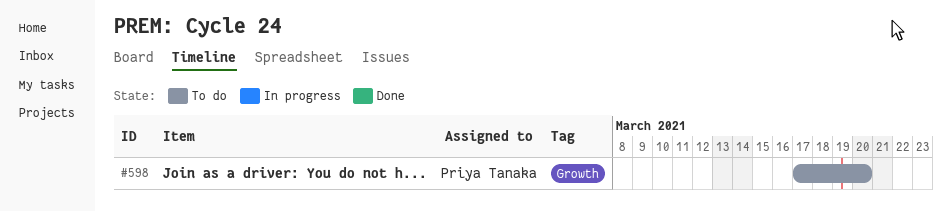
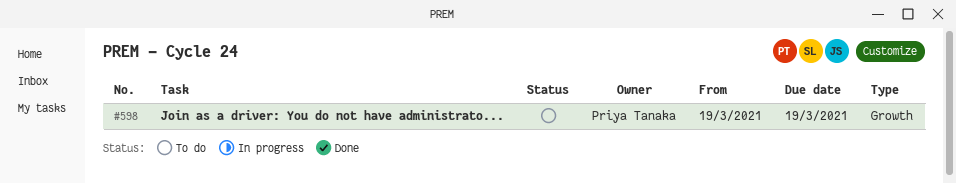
#598, start: Mar 17 -> Mar 19
#598, due: Mar 20 -> Mar 19

